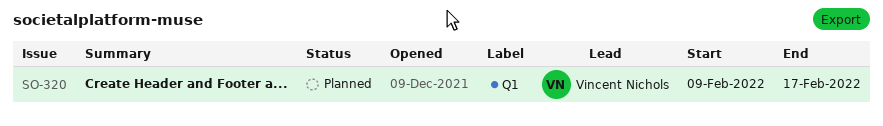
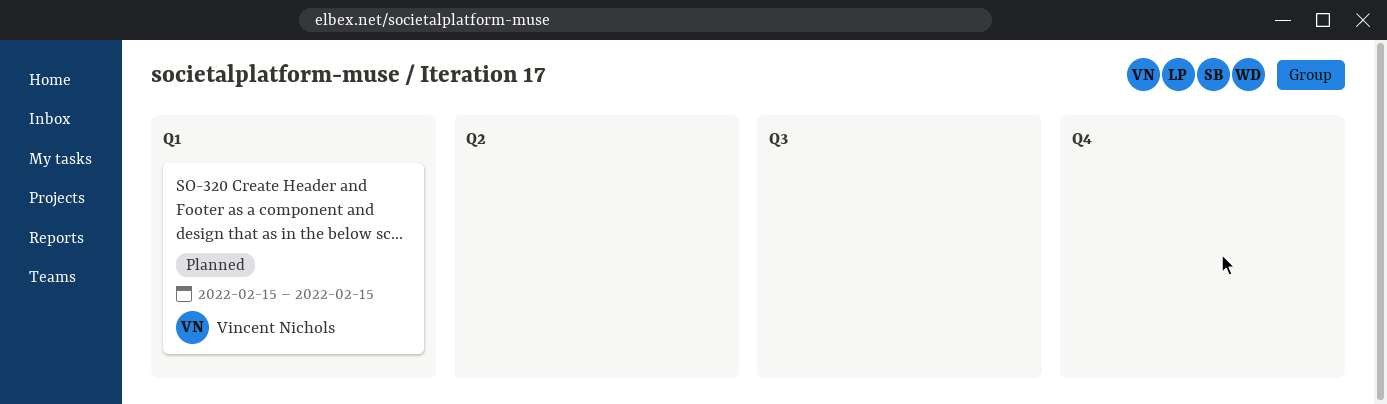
SO-320, start: Feb 9 -> Feb 15
SO-320, due: Feb 17 -> Feb 15

